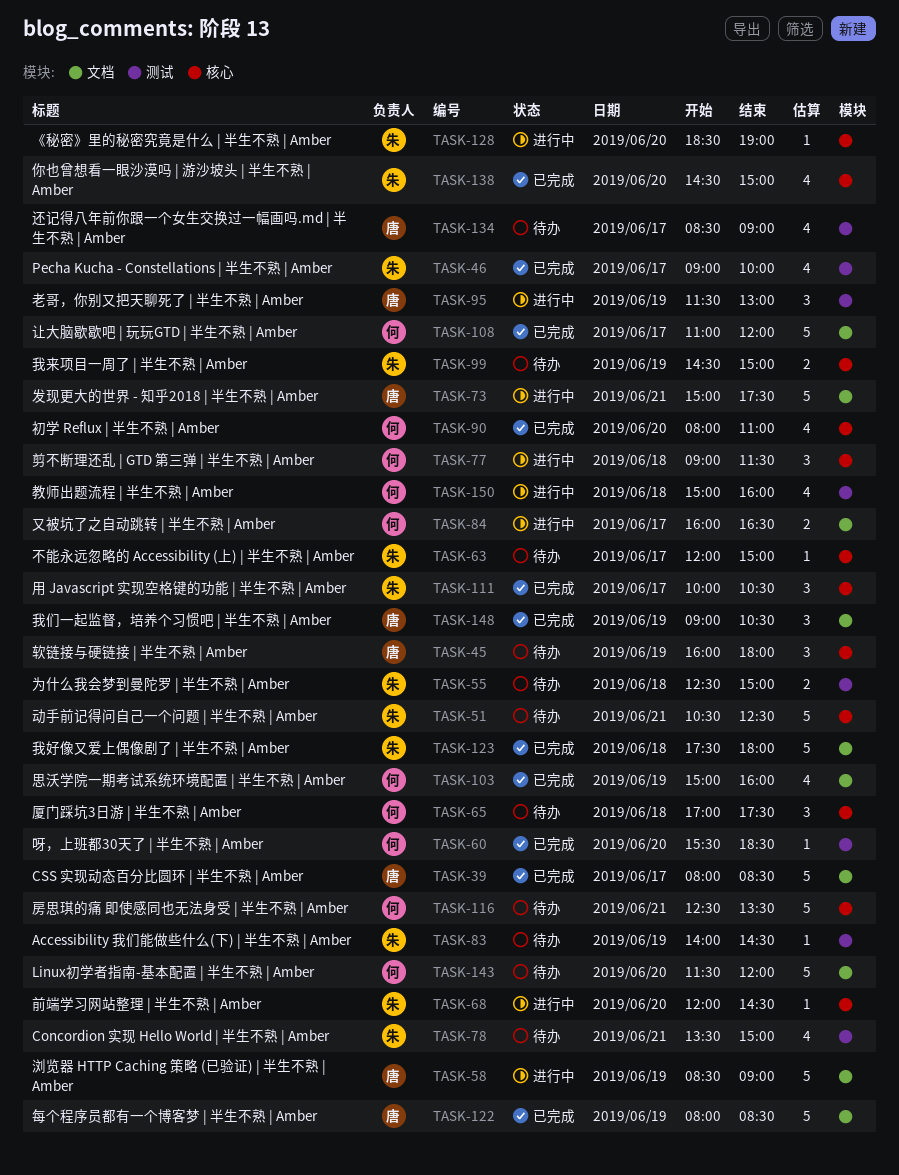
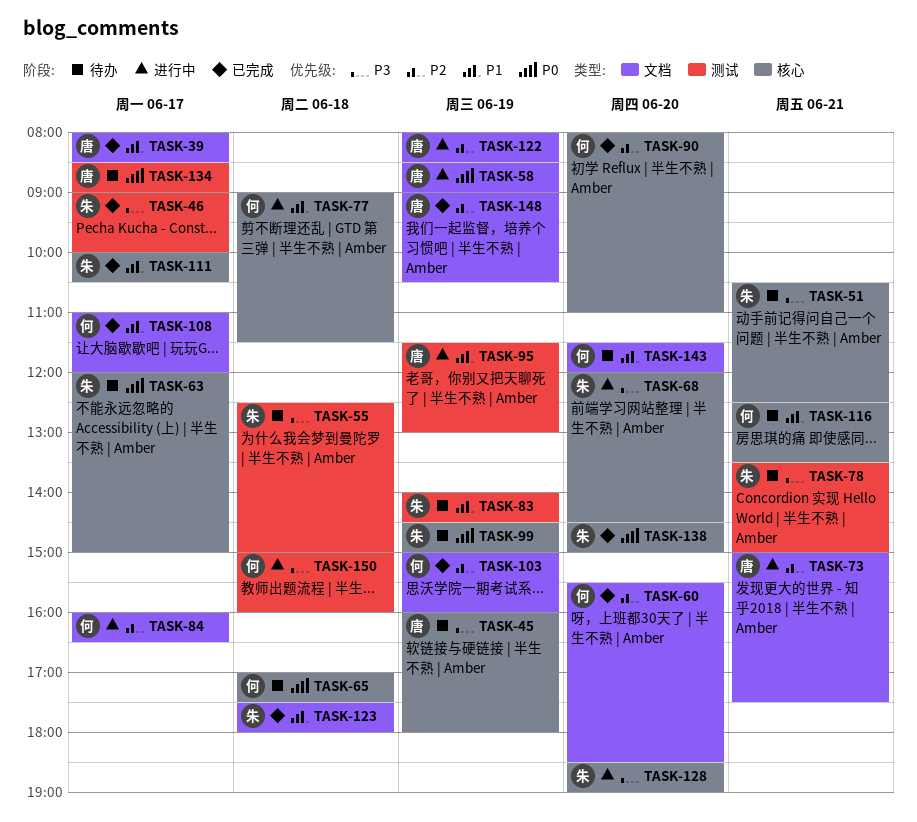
TASK-60, label: 测试 -> 文档
TASK-122, status: 已完成 -> 进行中

